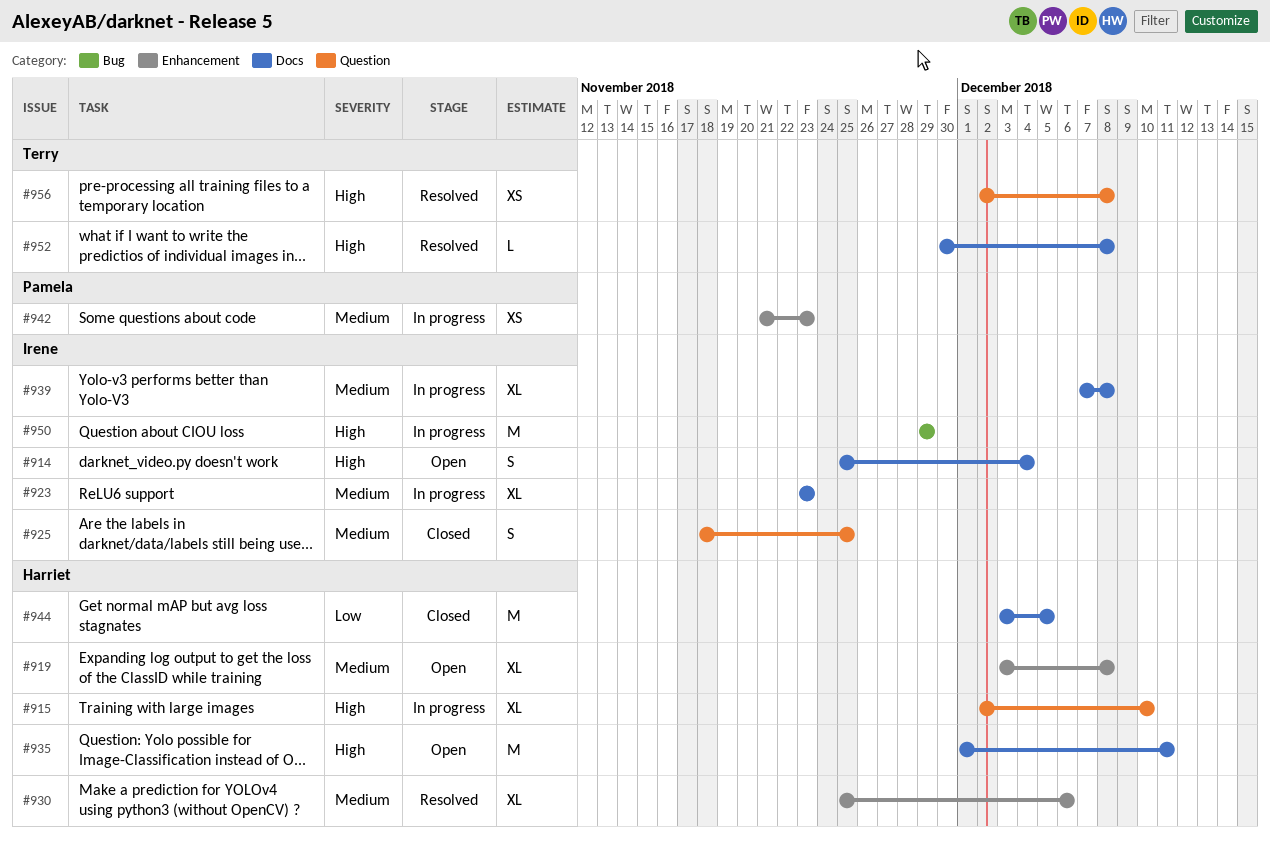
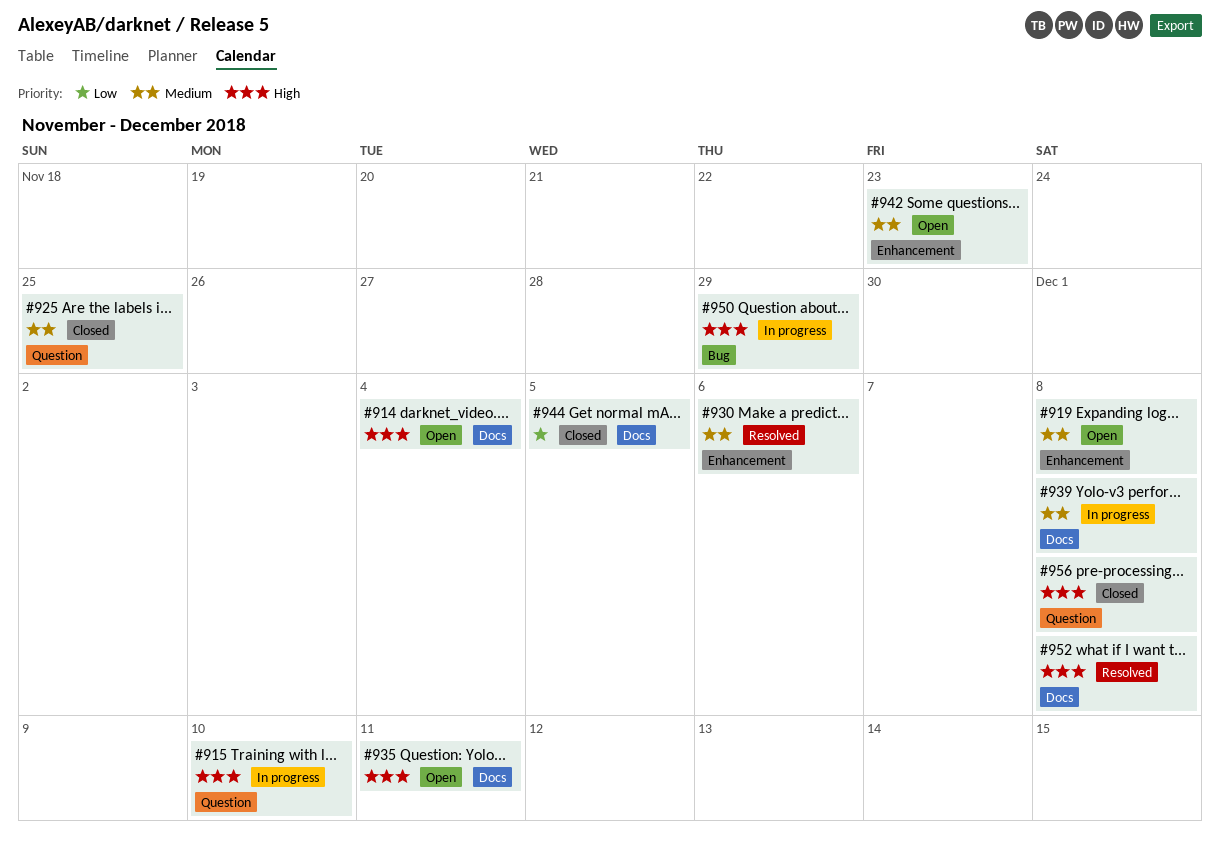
#923: present -> none
#942, status: In progress -> Open
#956, status: Resolved -> Closed

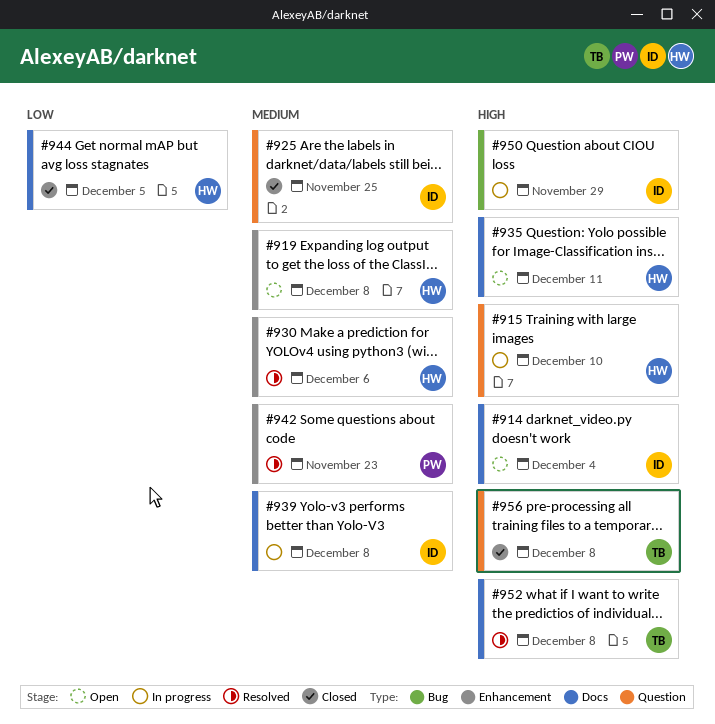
#942, status: Open -> Resolved

